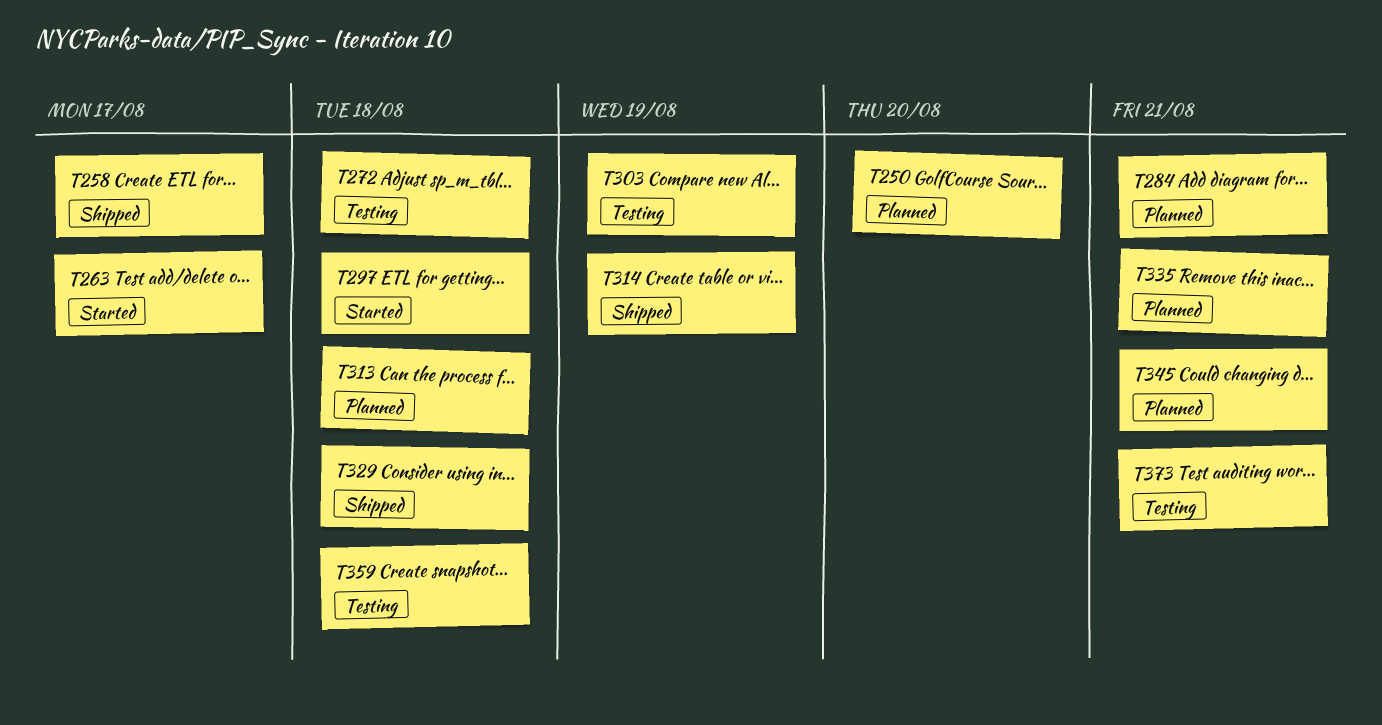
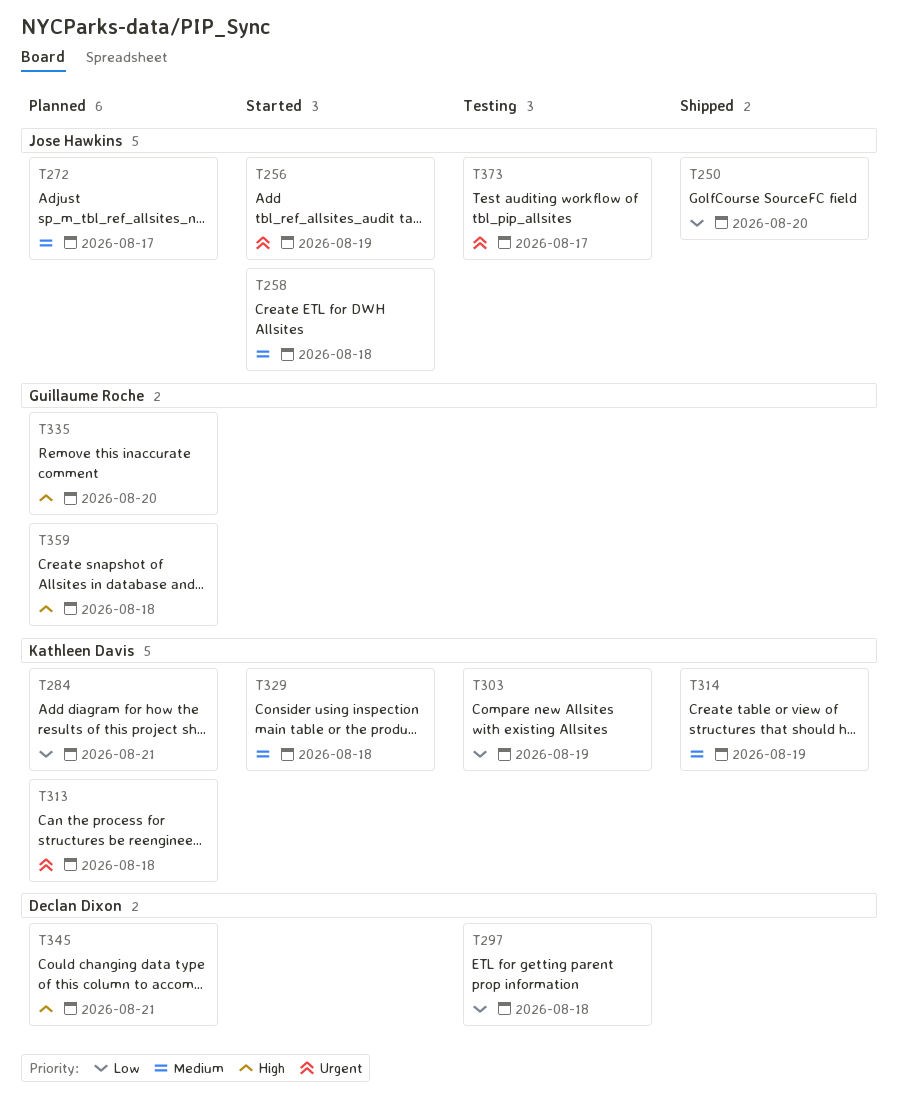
T250, status: Planned -> Shipped
T256: none -> present
T258, status: Shipped -> Started
T258, due: Aug 17 -> Aug 18
T263: present -> none
T272, status: Testing -> Planned
T272, due: Aug 18 -> Aug 17
T297, status: Started -> Testing
T329, status: Shipped -> Started
T335, due: Aug 21 -> Aug 20
T359, status: Testing -> Planned
T373, due: Aug 21 -> Aug 17

